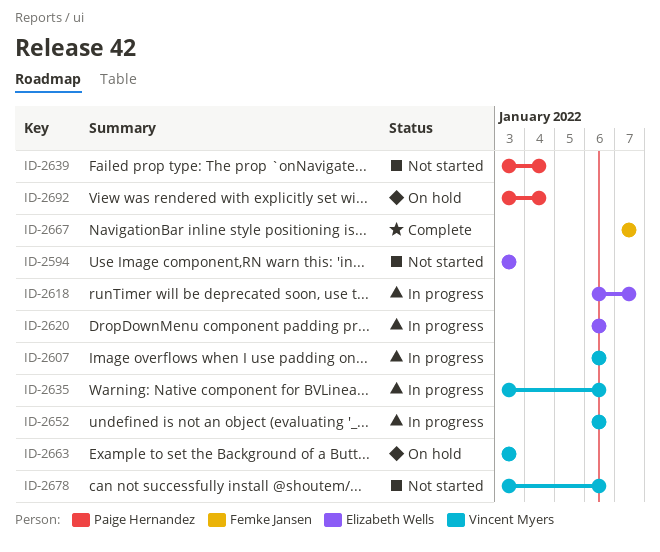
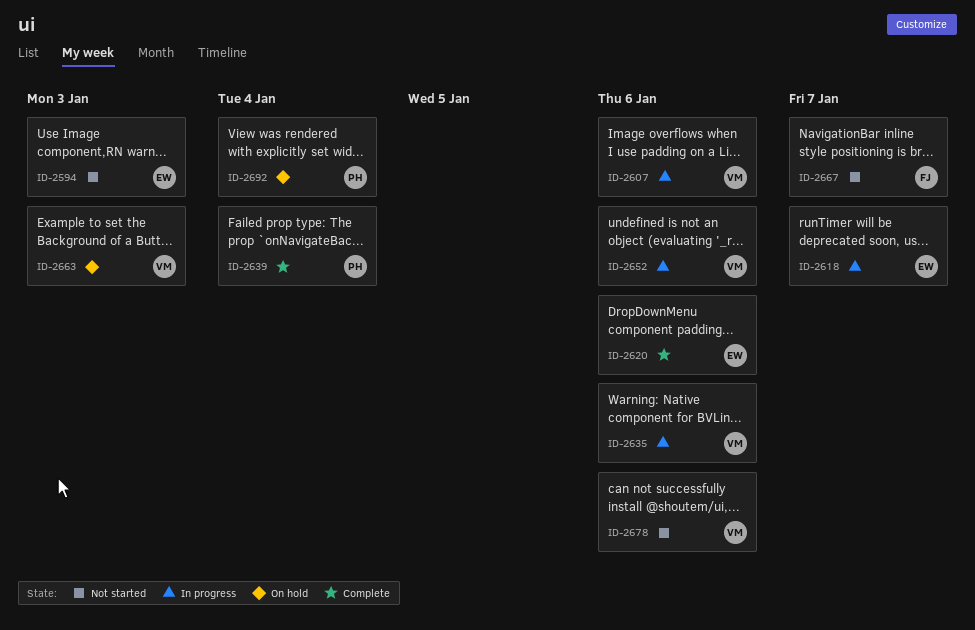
ID-2620, status: In progress -> Complete
ID-2639, status: Not started -> Complete
ID-2667, status: Complete -> Not started

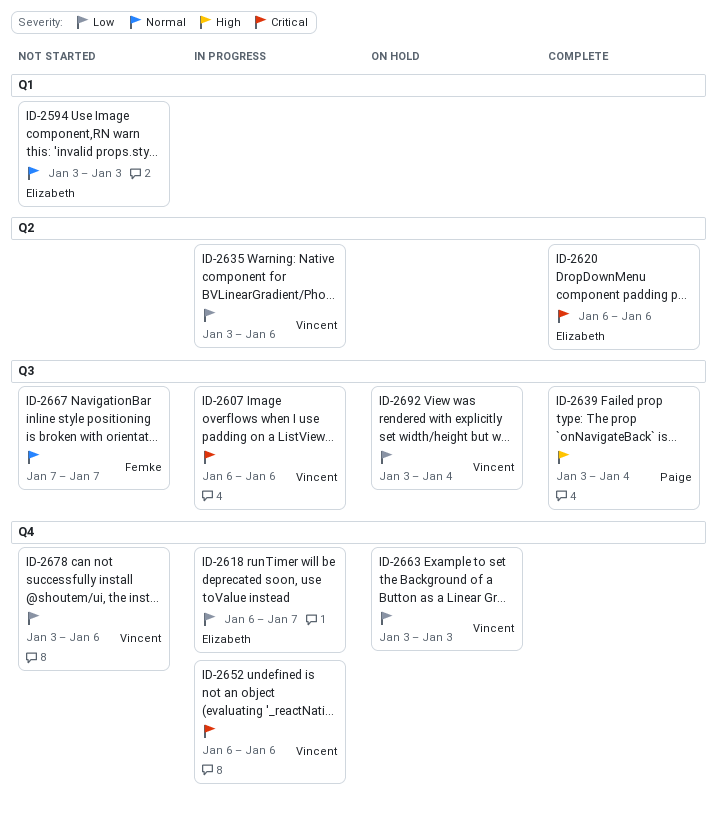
ID-2692, owner: Paige -> Vincent

